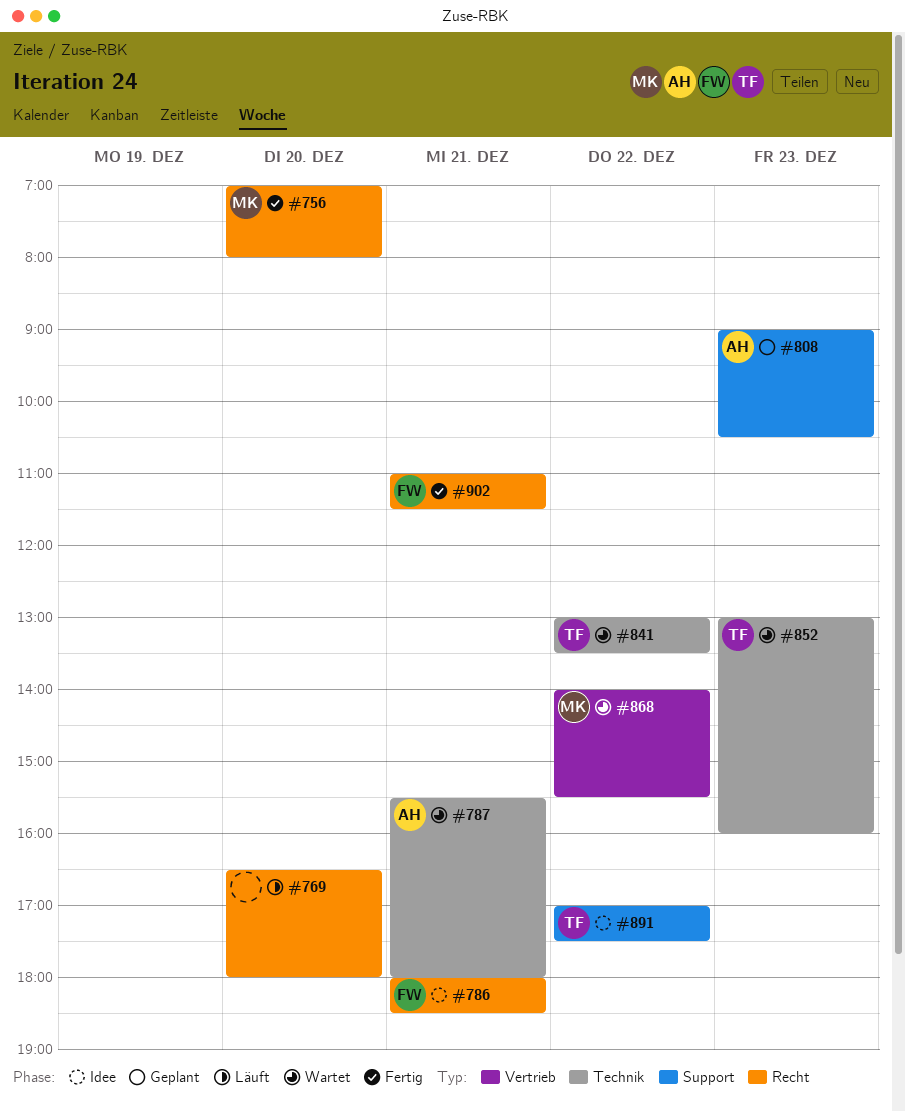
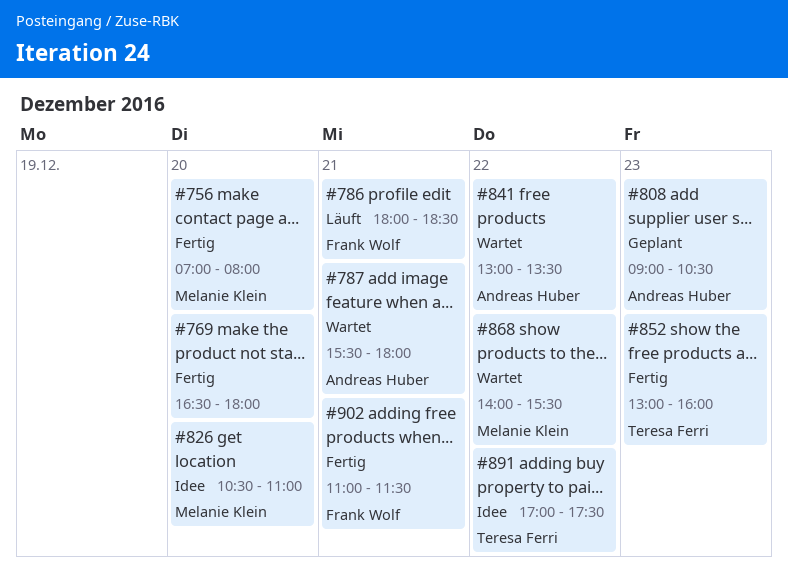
#769, status: Läuft -> Fertig
#786, status: Idee -> Läuft
#826: none -> present
#841, owner: Teresa Ferri -> Andreas Huber
#852, status: Wartet -> Fertig

